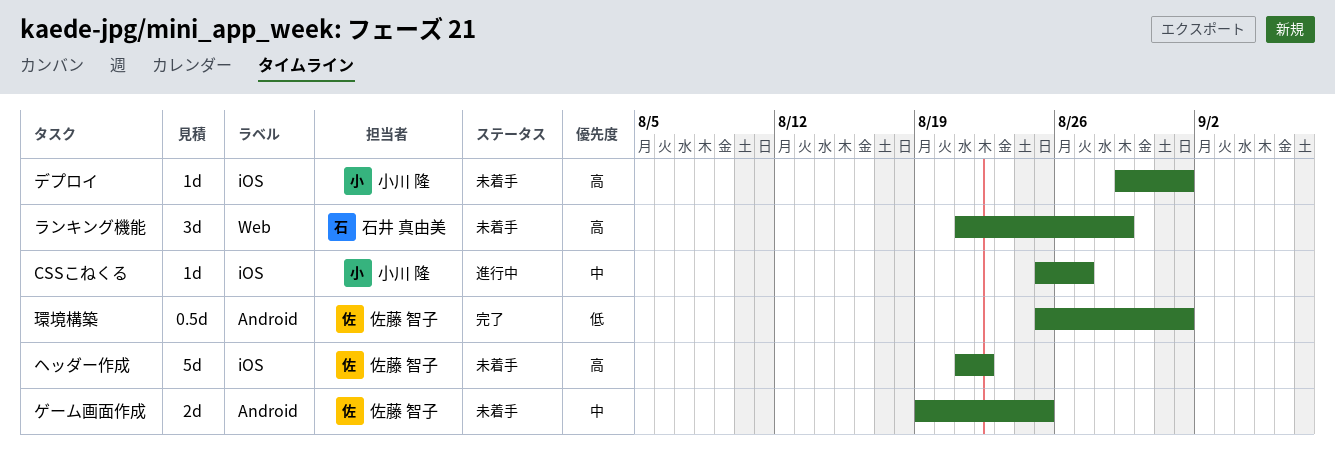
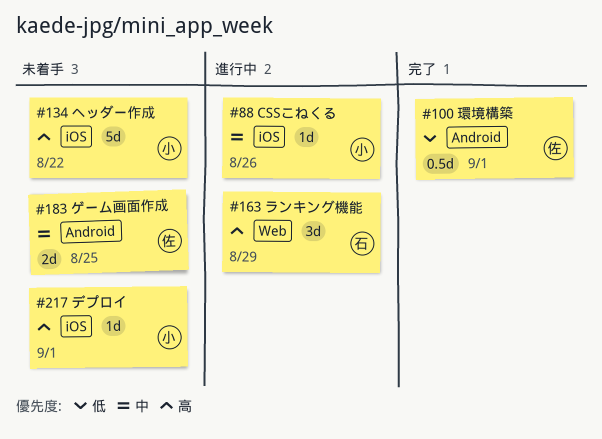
CSSこねくる, due: Aug 27 -> Aug 26
ヘッダー作成, owner: 佐藤 智子 -> 小川 隆
ランキング機能, status: 未着手 -> 進行中

